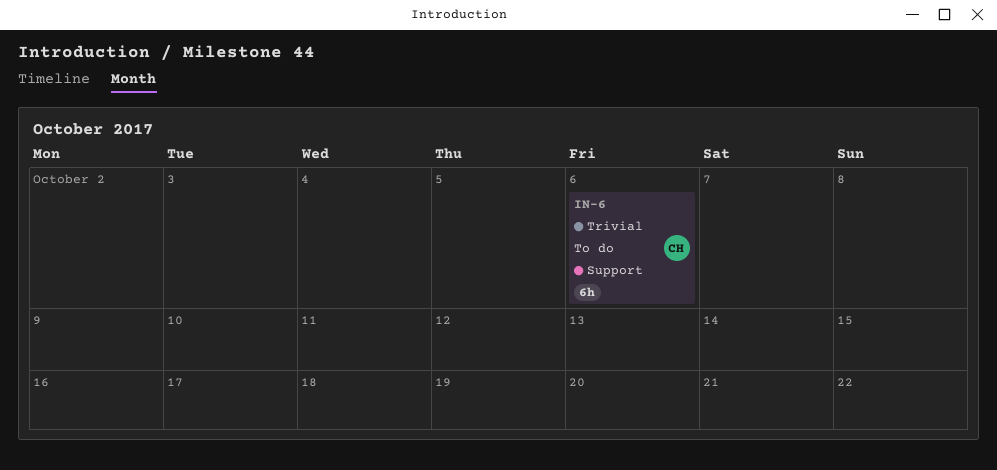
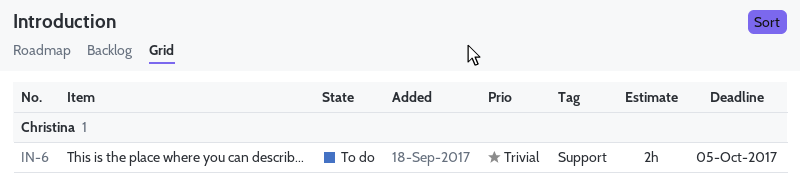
IN-6, estimate: 6h -> 2h
IN-6, due: Oct 6 -> Oct 5

